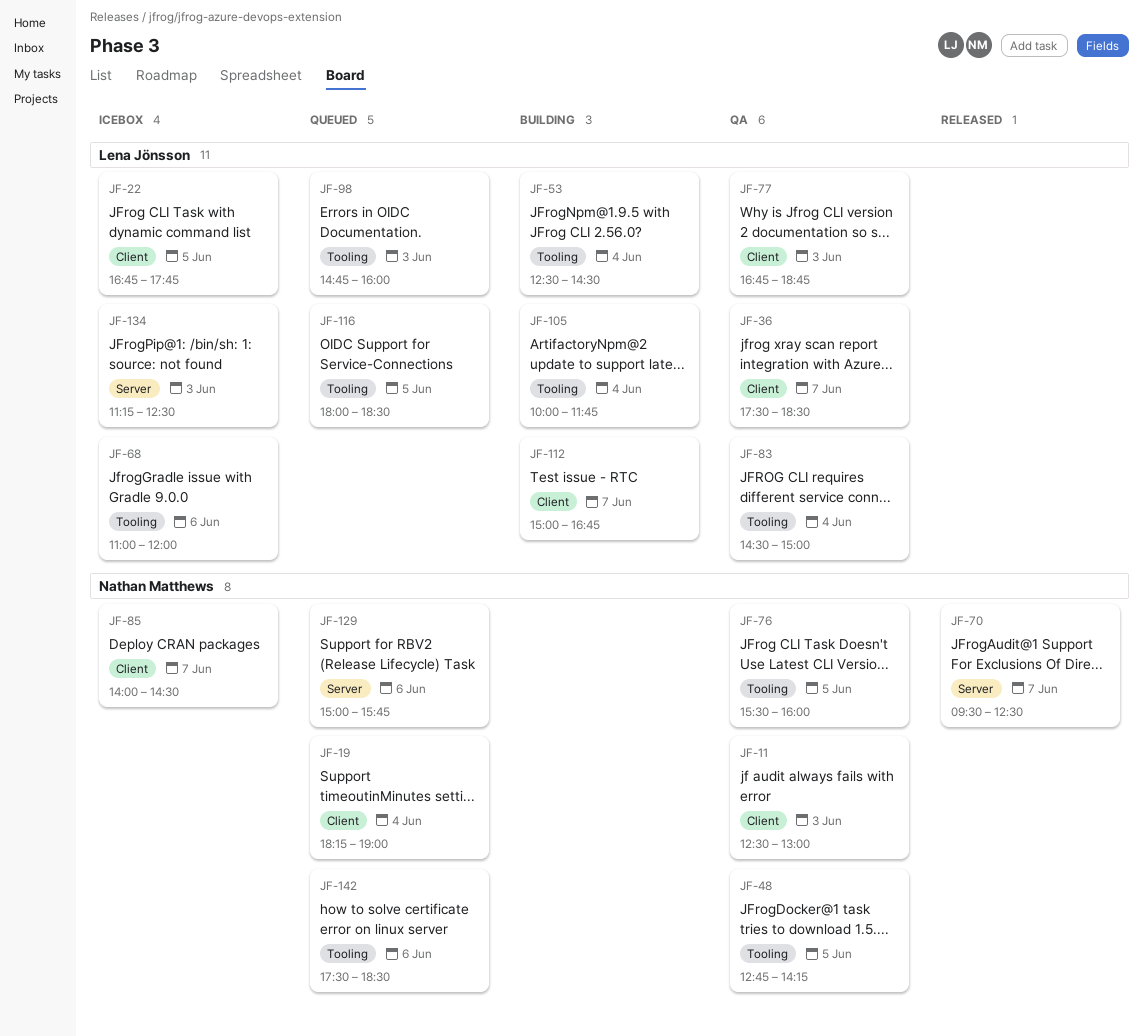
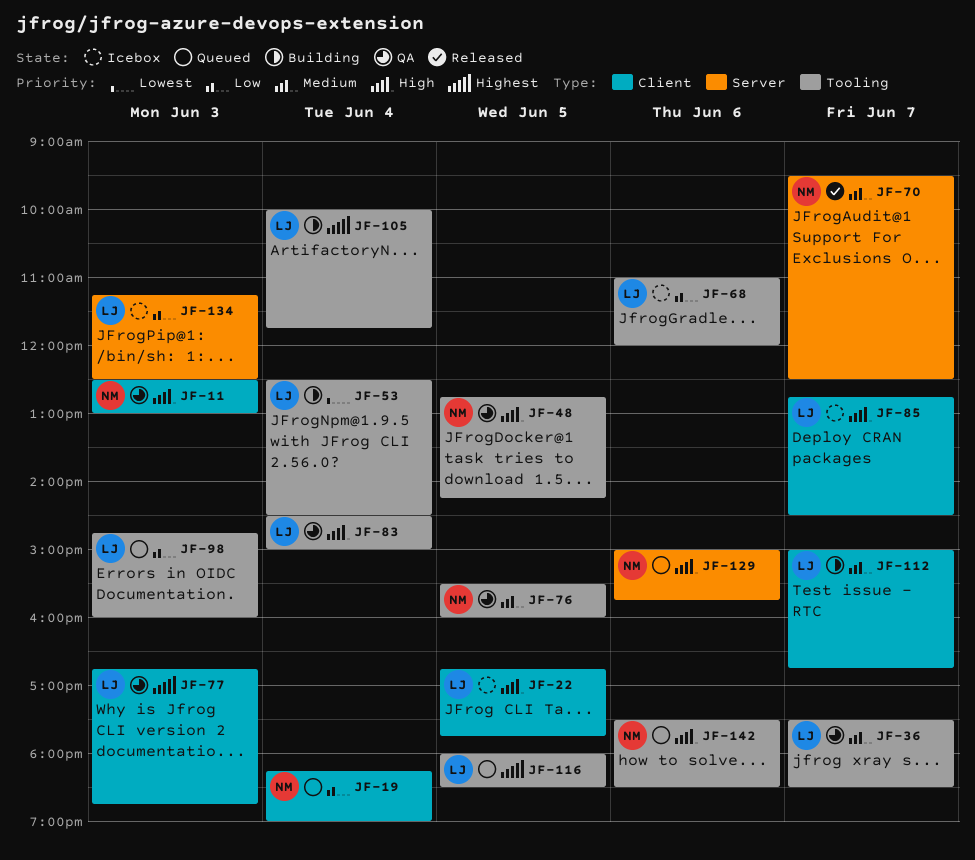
JF-36, label: Client -> Tooling
JF-85, owner: Nathan Matthews -> Lena Jönsson
JF-85, begins: 14:00 -> 12:45

